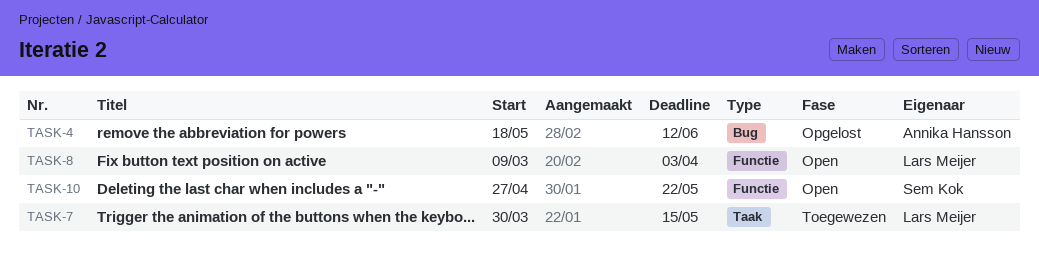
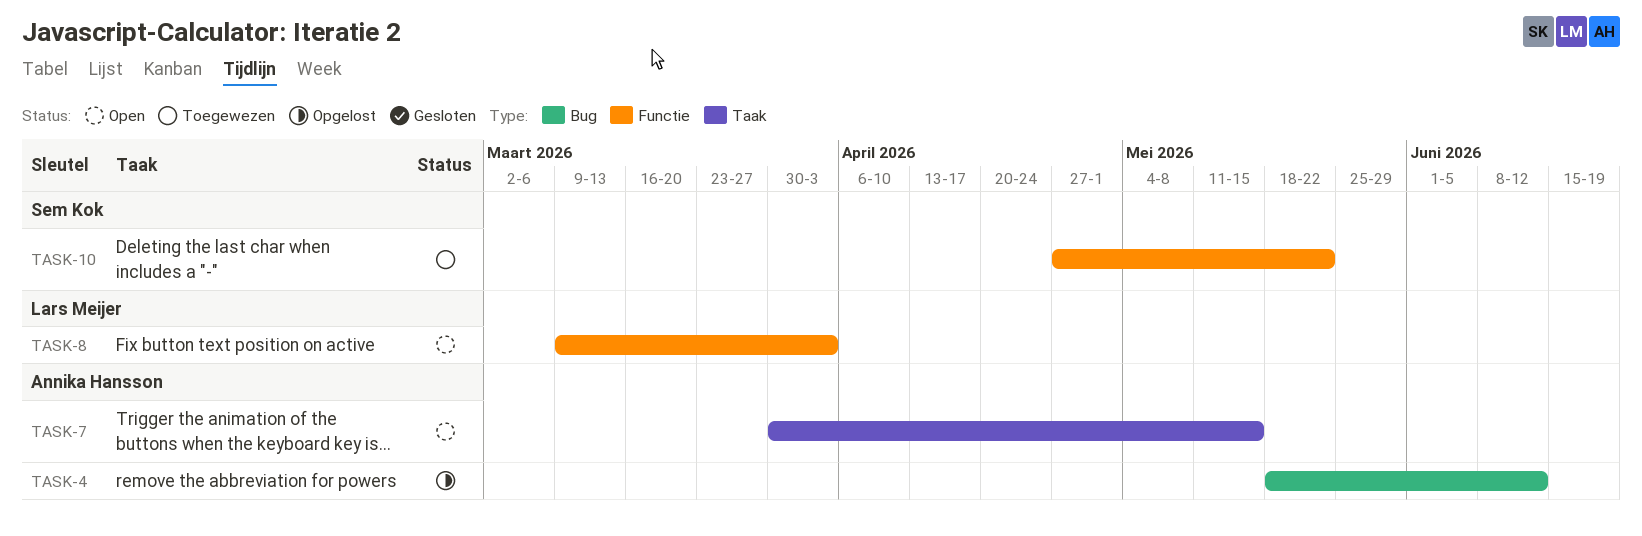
TASK-7, status: Toegewezen -> Open
TASK-7, owner: Lars Meijer -> Annika Hansson
TASK-10, status: Open -> Toegewezen

